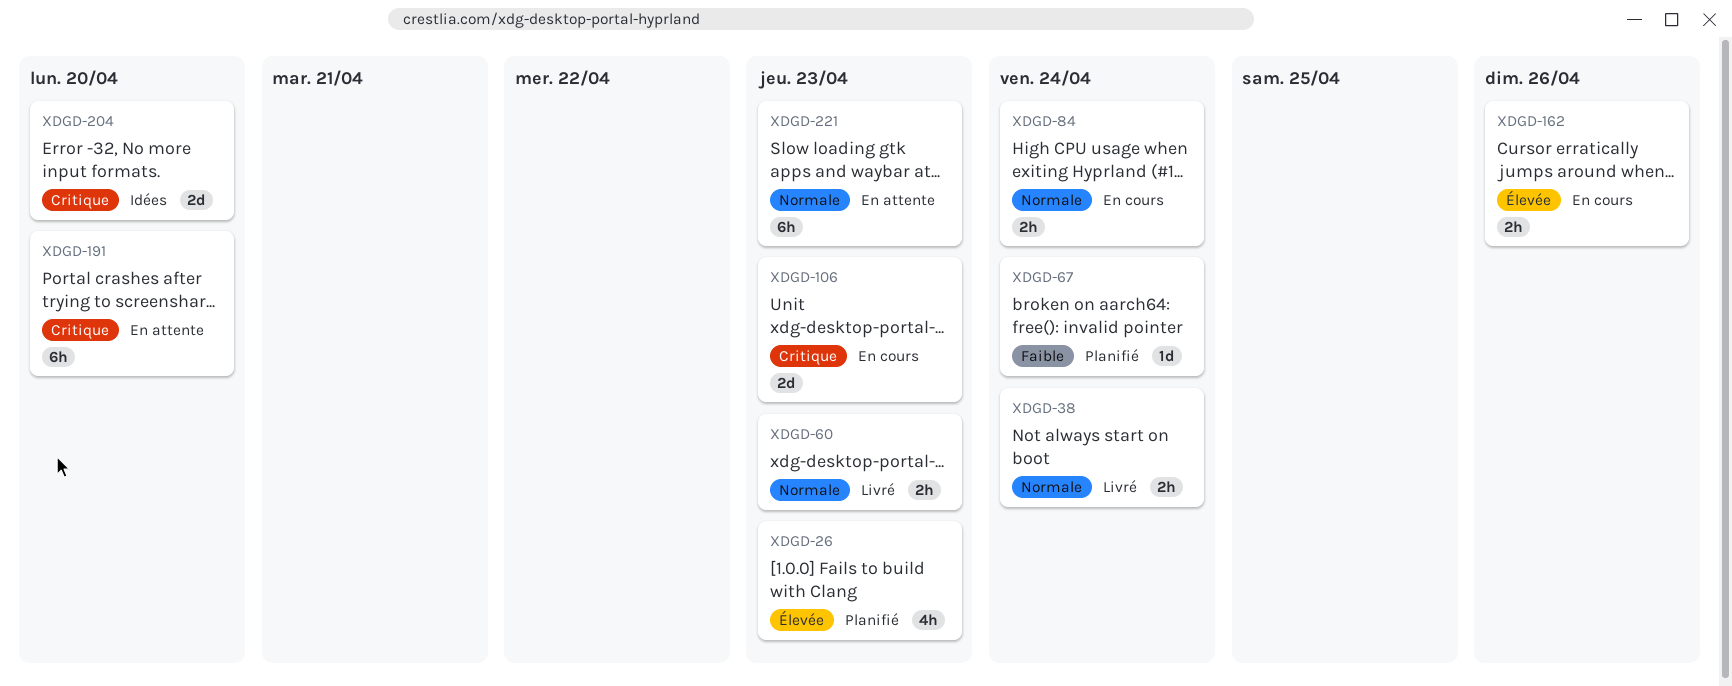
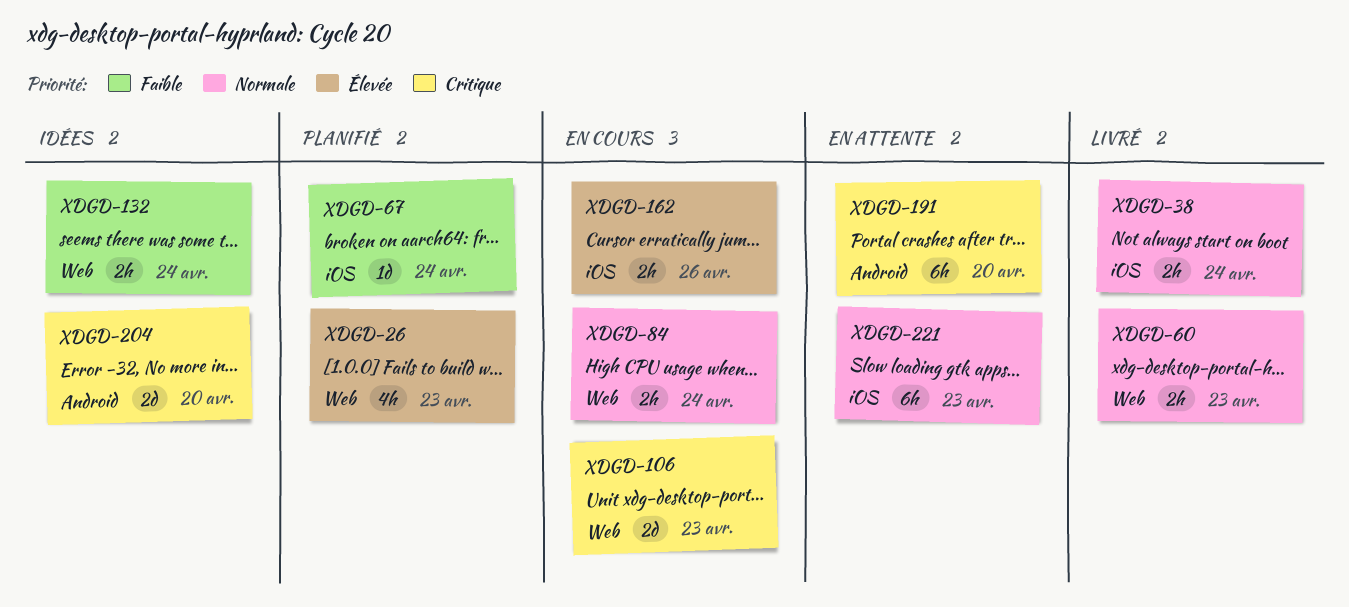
XDGD-132: none -> present

